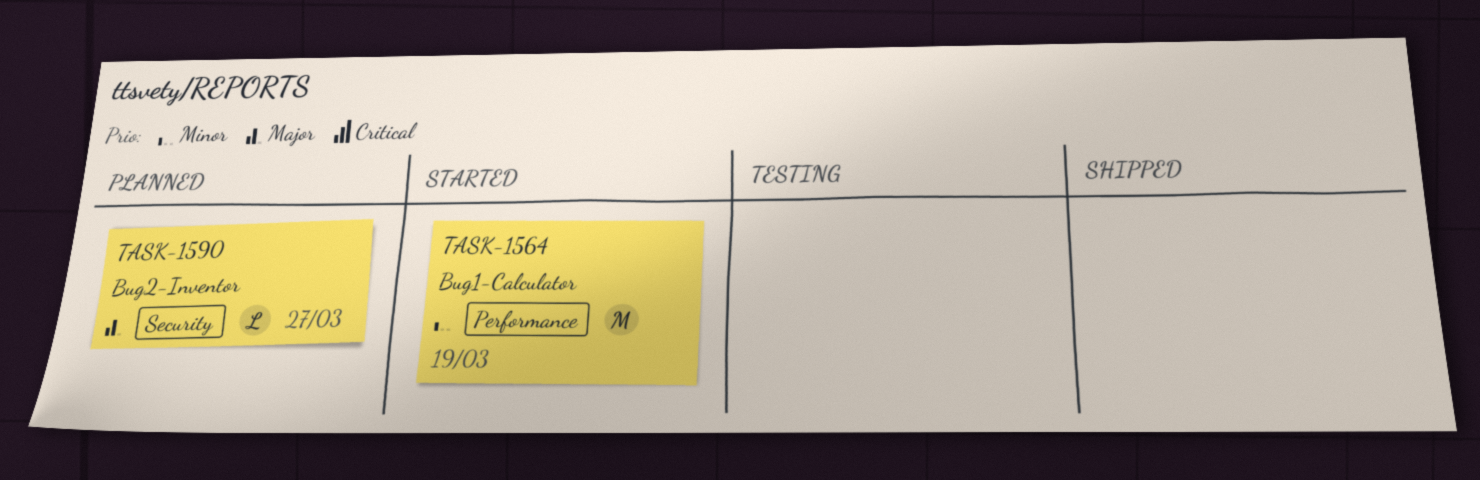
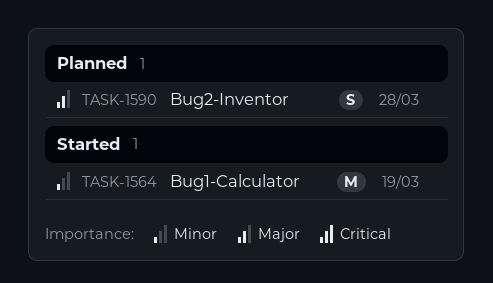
TASK-1590, estimate: L -> S
TASK-1590, due: Mar 27 -> Mar 28

